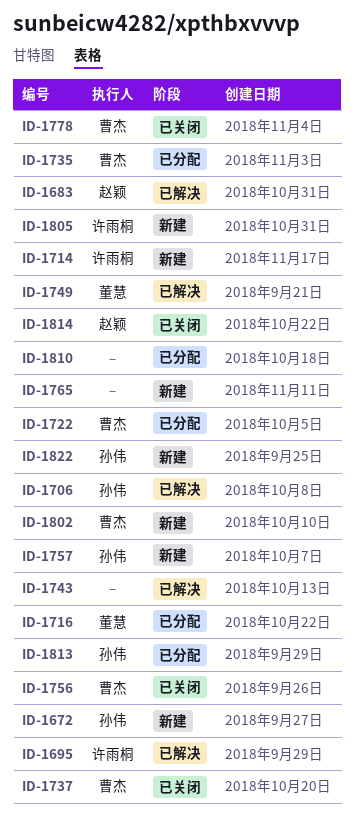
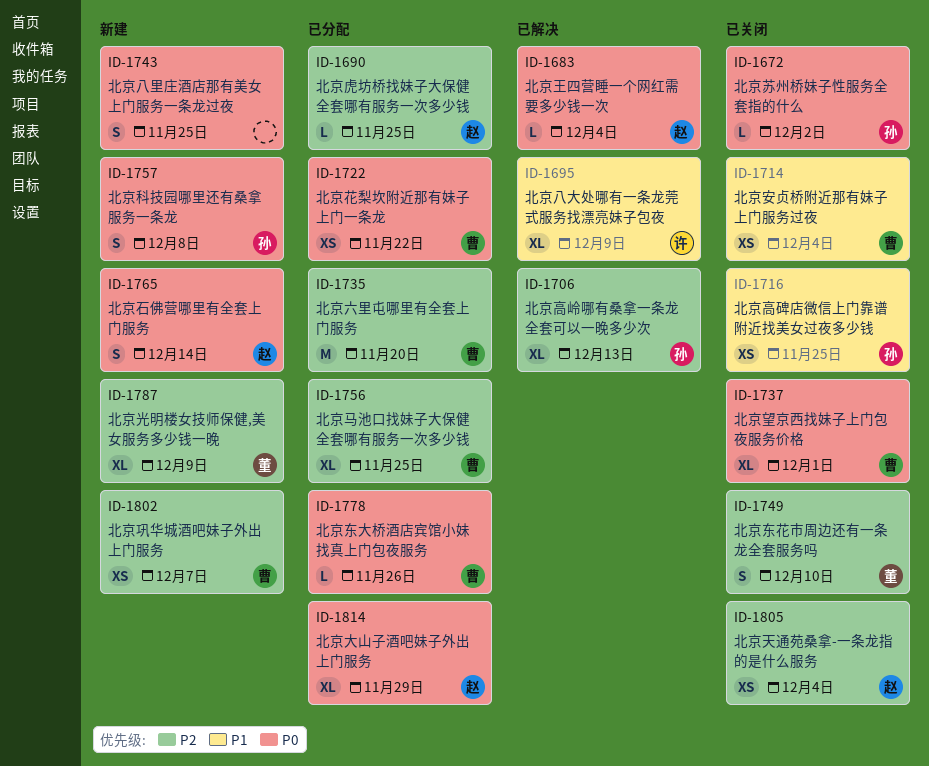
ID-1672, status: 新建 -> 已关闭
ID-1690: none -> present
ID-1714, status: 新建 -> 已关闭
ID-1714, owner: 许雨桐 -> 曹杰
ID-1716, status: 已分配 -> 已关闭
ID-1716, owner: 董慧 -> 孙伟
ID-1743, status: 已解决 -> 新建
ID-1749, status: 已解决 -> 已关闭
ID-1756, status: 已关闭 -> 已分配
ID-1765, owner: none -> 赵颖
ID-1778, status: 已关闭 -> 已分配
ID-1787: none -> present
ID-1805, status: 新建 -> 已关闭
ID-1805, owner: 许雨桐 -> 赵颖
ID-1810: present -> none
ID-1813: present -> none
ID-1814, status: 已关闭 -> 已分配
ID-1822: present -> none

